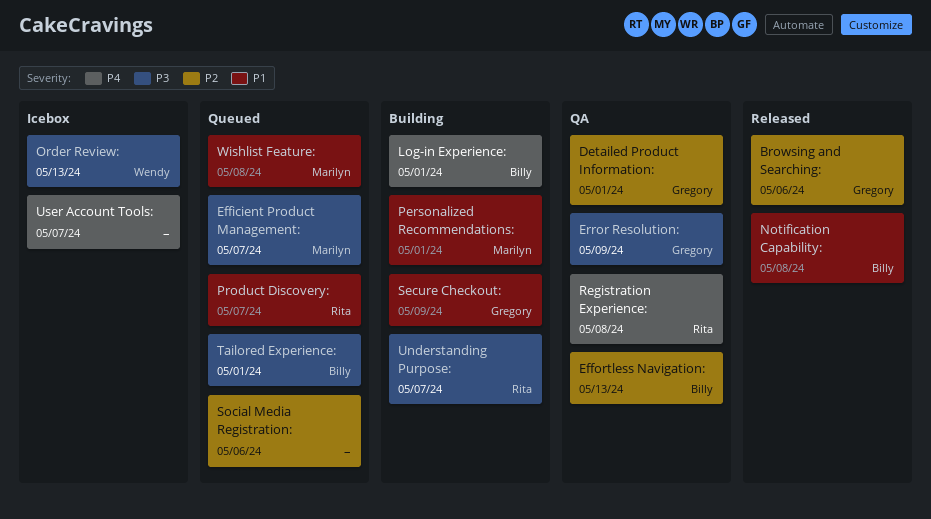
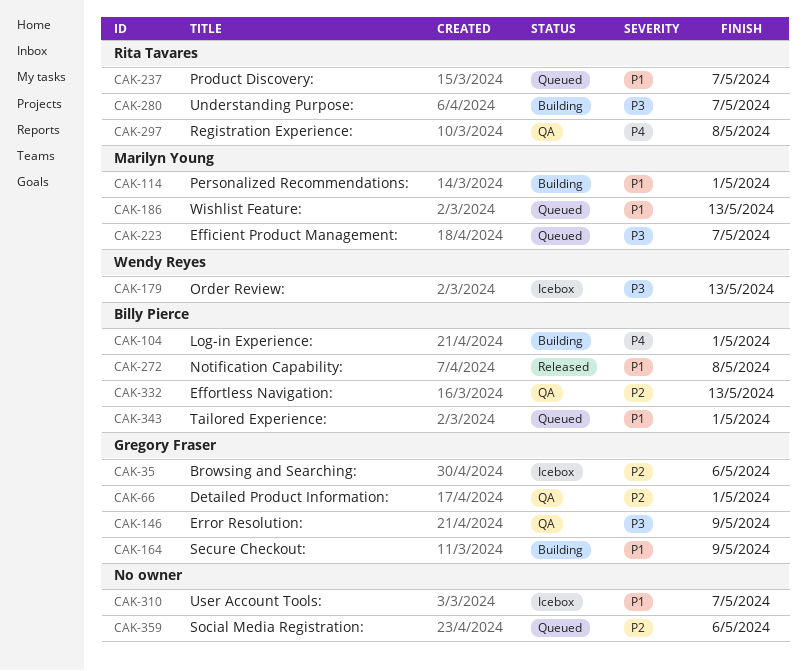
Browsing and Searching:, status: Released -> Icebox
Tailored Experience:, priority: P3 -> P1
User Account Tools:, priority: P4 -> P1
Wishlist Feature:, due: May 8 -> May 13

